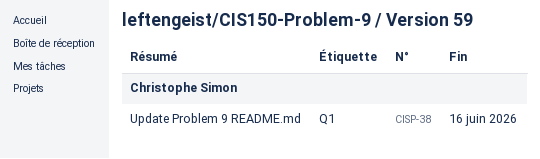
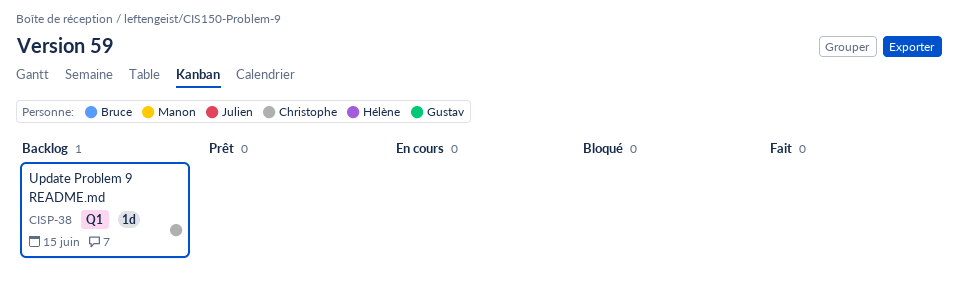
CISP-38, due: Jun 16 -> Jun 15

